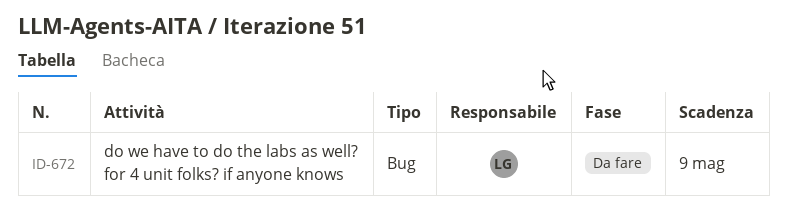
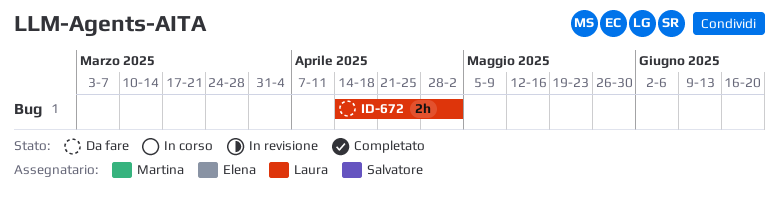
ID-672, due: May 9 -> May 2

